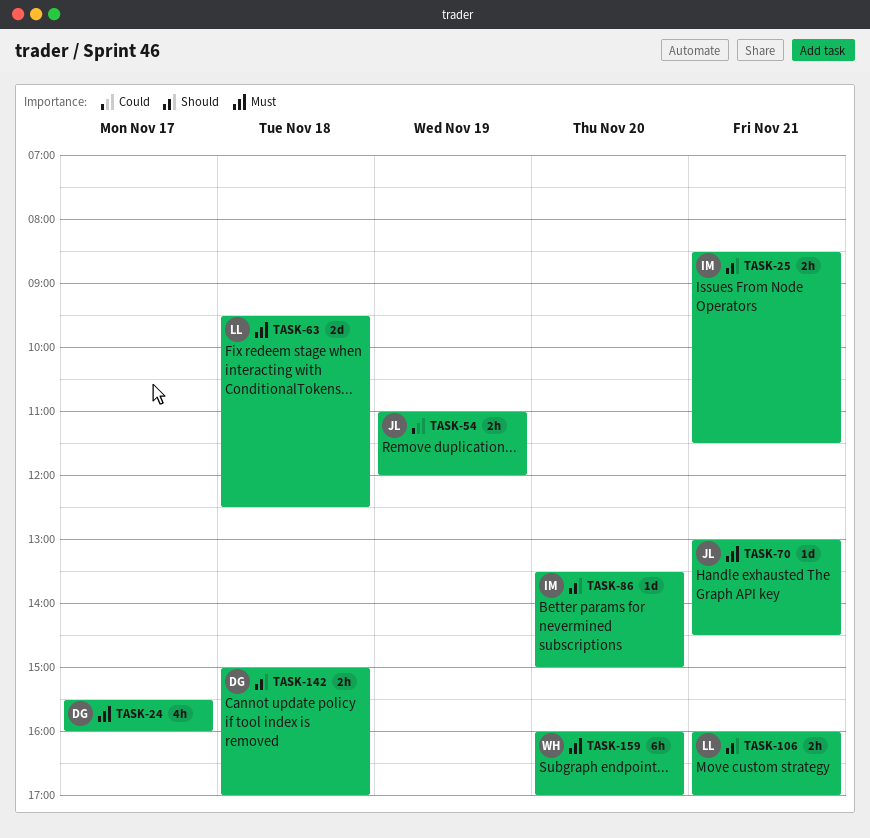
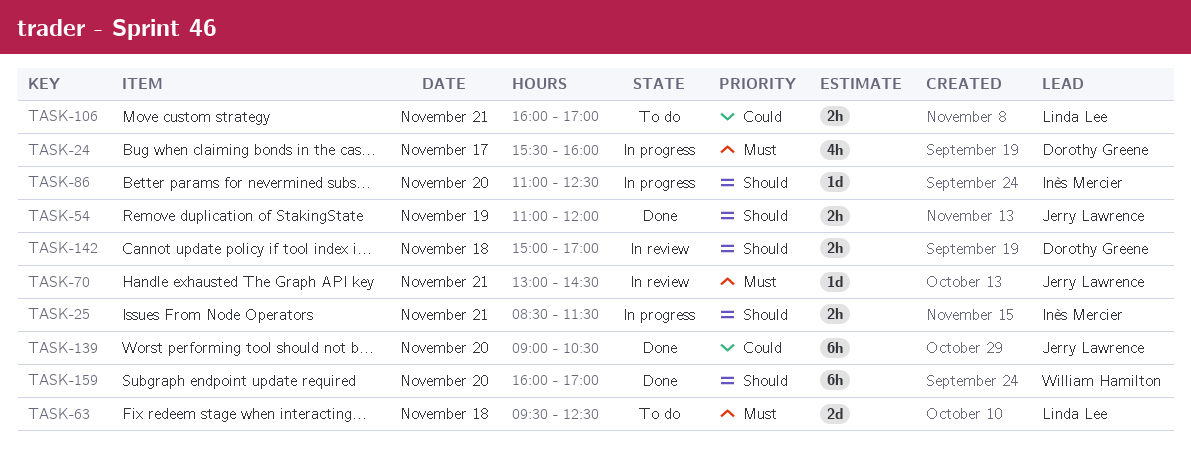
TASK-54, priority: Could -> Should
TASK-86, begins: 13:30 -> 11:00
TASK-86, ends: 15:00 -> 12:30
TASK-106, priority: Should -> Could
TASK-139: none -> present
TASK-159, priority: Must -> Should

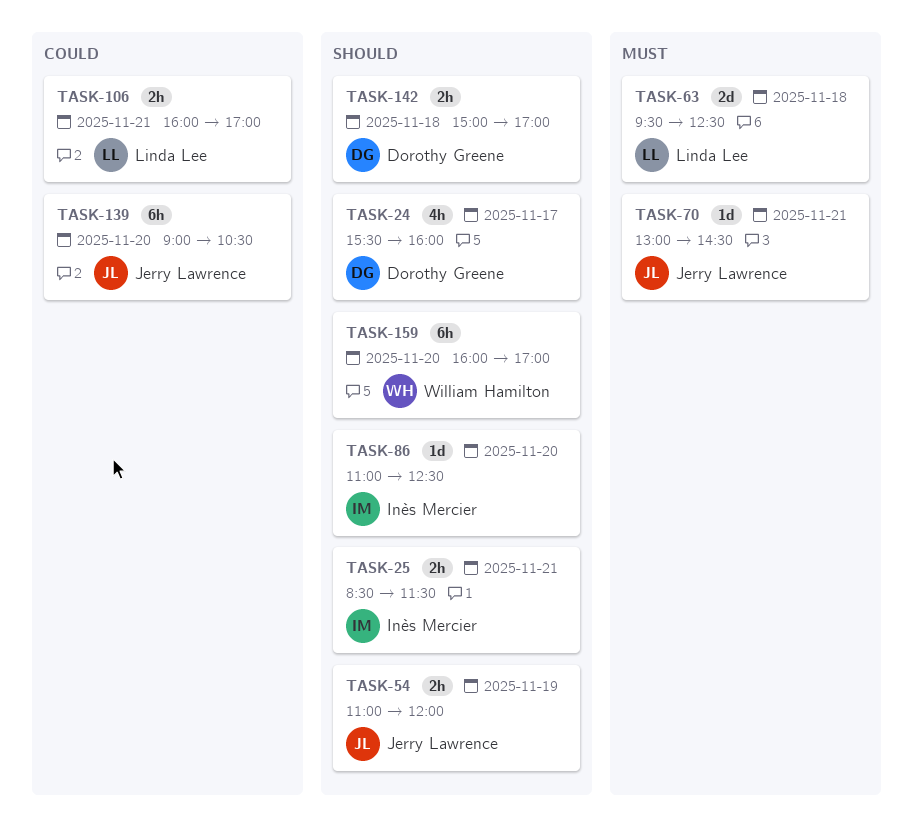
TASK-24, priority: Must -> Should

